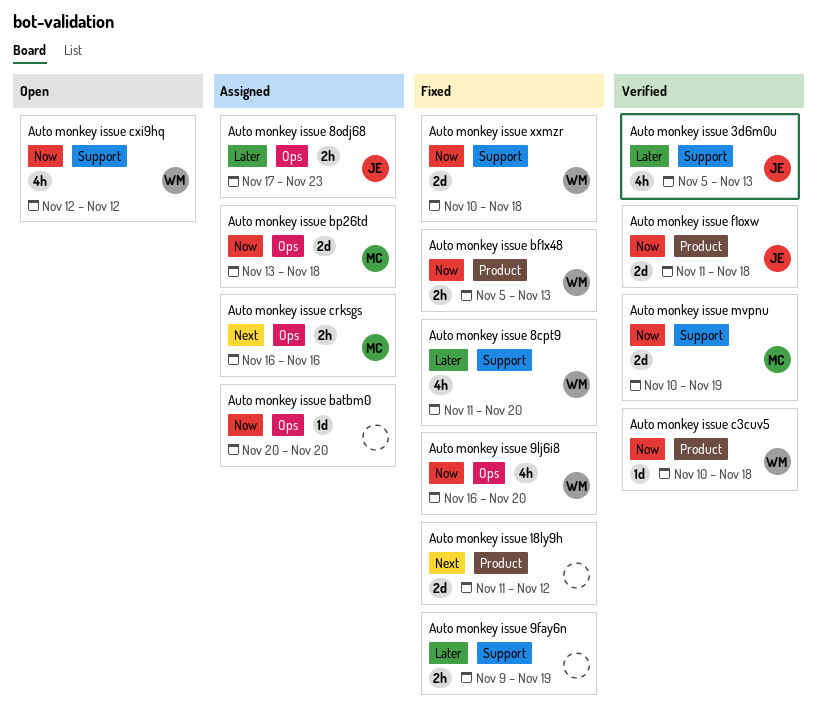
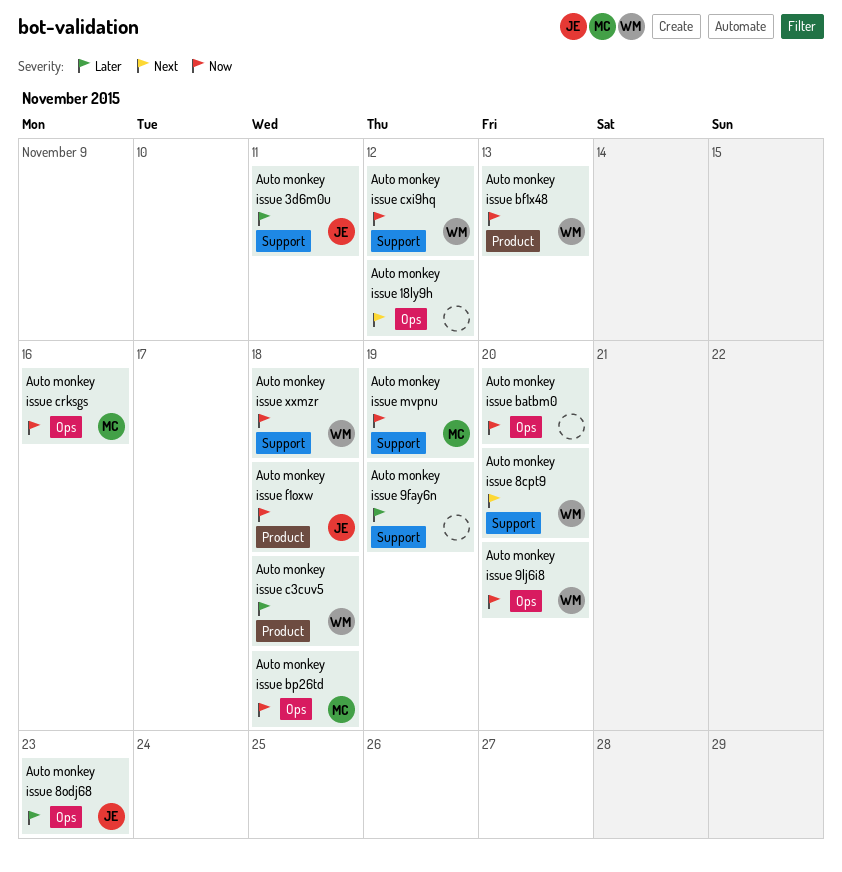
Auto monkey issue 18ly9h, label: Product -> Ops
Auto monkey issue 3d6m0u, due: Nov 13 -> Nov 11
Auto monkey issue 8cpt9, priority: Later -> Next
Auto monkey issue c3cuv5, priority: Now -> Later
Auto monkey issue crksgs, priority: Next -> Now

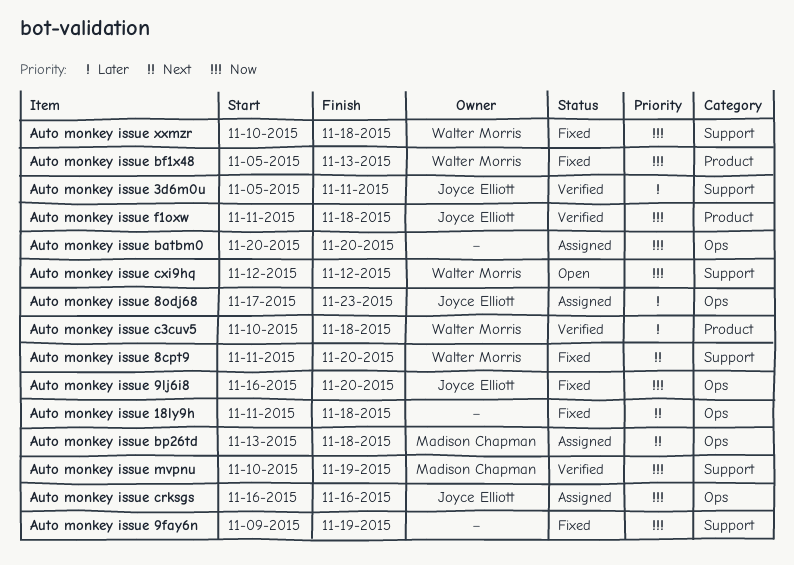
Auto monkey issue 18ly9h, due: Nov 12 -> Nov 18
Auto monkey issue 9fay6n, priority: Later -> Now
Auto monkey issue 9lj6i8, owner: Walter Morris -> Joyce Elliott
Auto monkey issue bp26td, priority: Now -> Next
Auto monkey issue crksgs, owner: Madison Chapman -> Joyce Elliott

